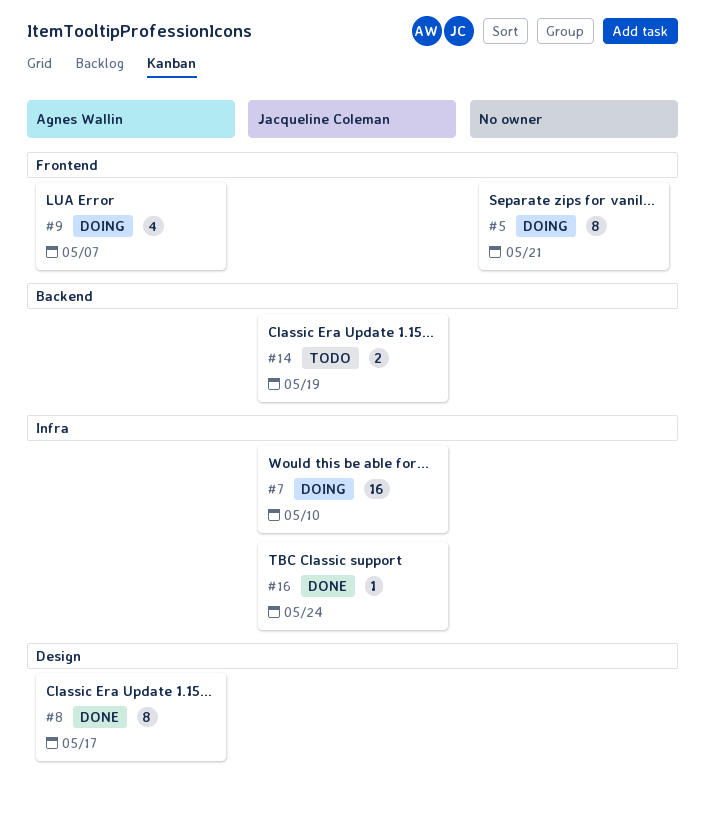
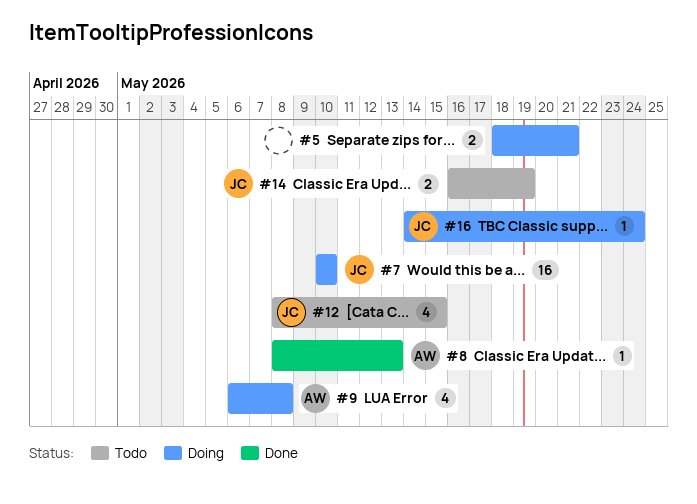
#5, estimate: 8 -> 2
#8, estimate: 8 -> 1
#8, due: May 17 -> May 13
#9, due: May 7 -> May 8
#12: none -> present
#16, status: Done -> Doing

